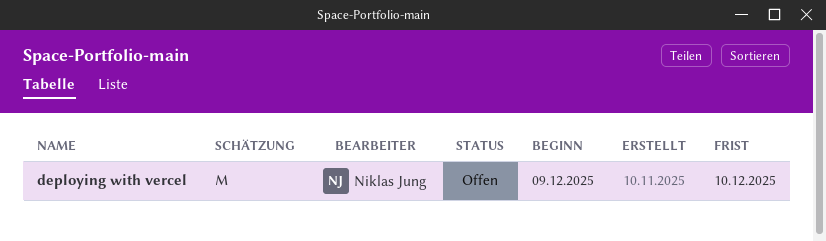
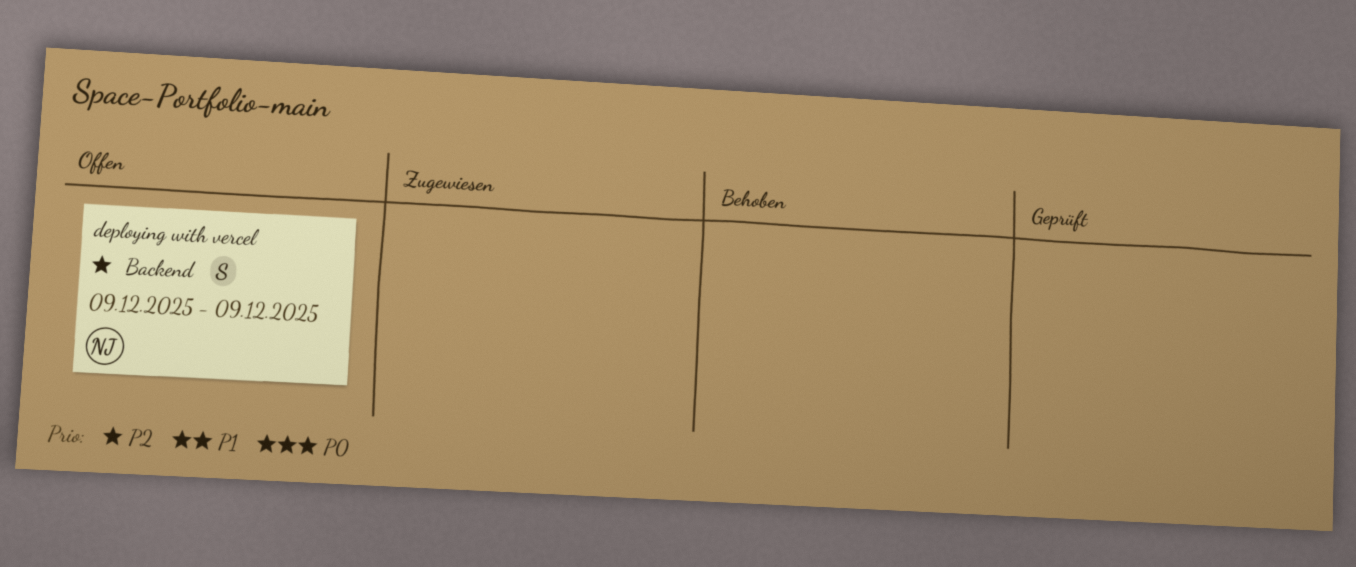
deploying with vercel, estimate: M -> S
deploying with vercel, due: Dec 10 -> Dec 9

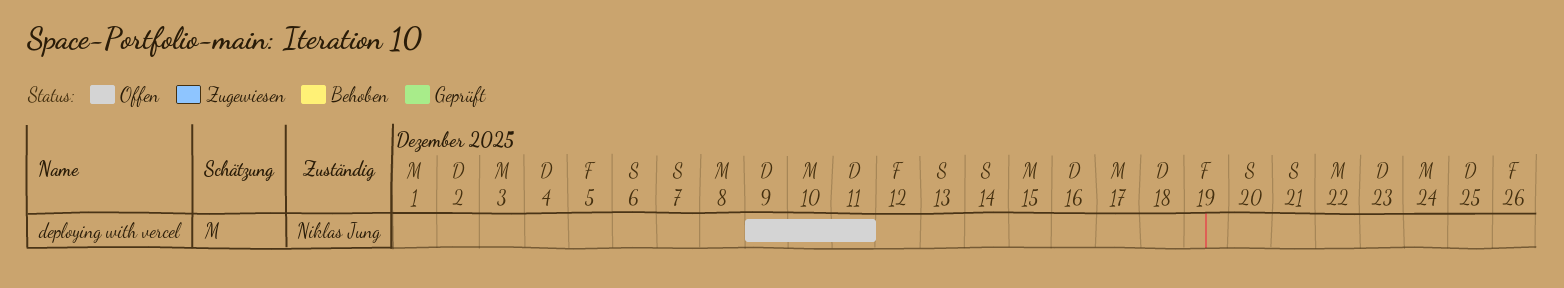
deploying with vercel, estimate: S -> M
deploying with vercel, due: Dec 9 -> Dec 11

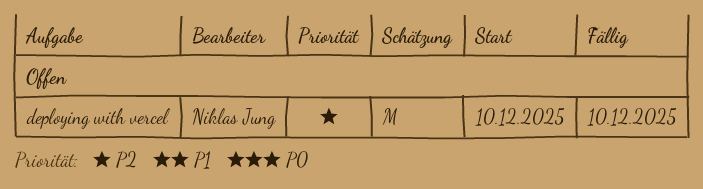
deploying with vercel, start: Dec 9 -> Dec 10
deploying with vercel, due: Dec 11 -> Dec 10

